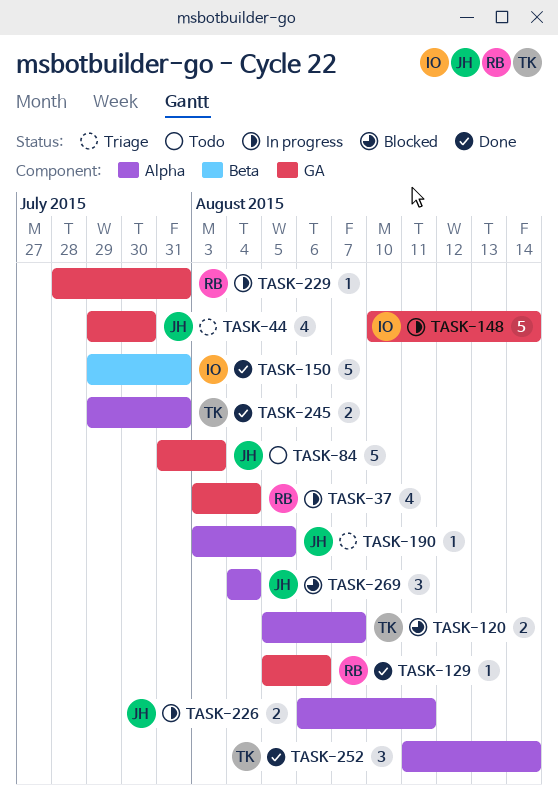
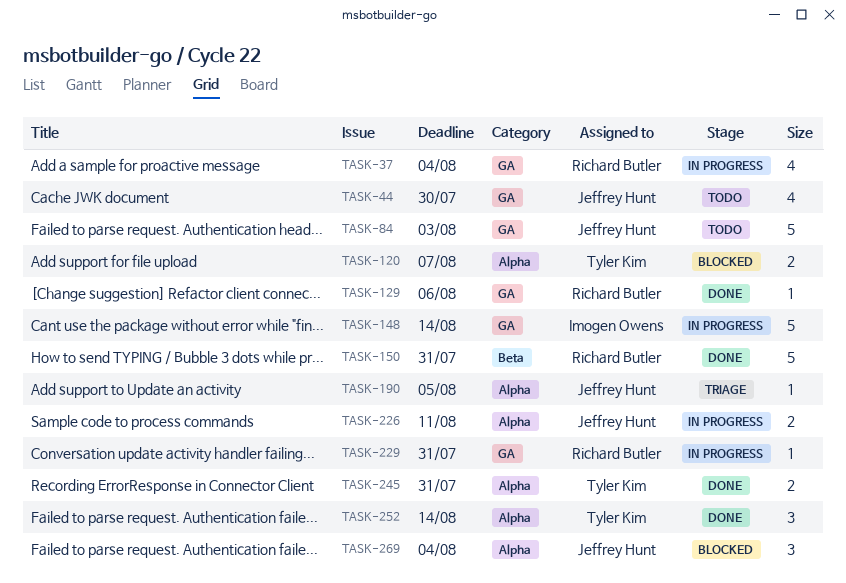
TASK-44, status: Triage -> Todo
TASK-150, owner: Imogen Owens -> Richard Butler

